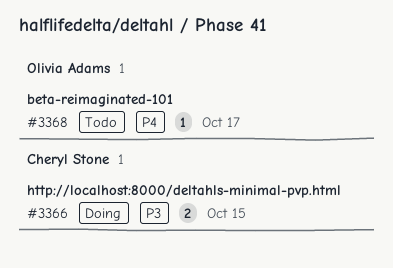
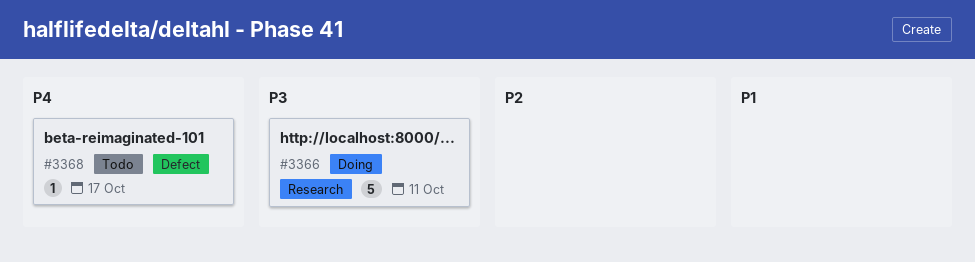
#3366, estimate: 2 -> 5
#3366, due: Oct 15 -> Oct 11

